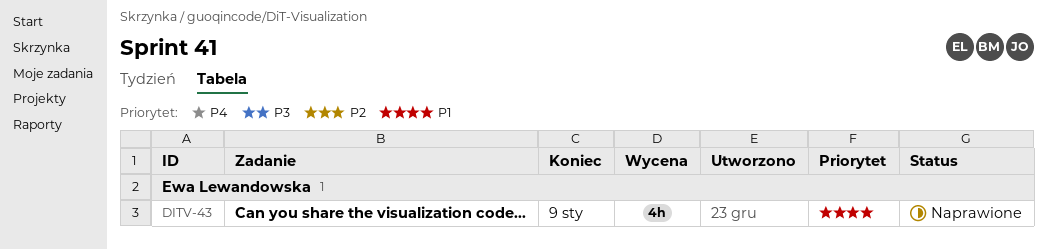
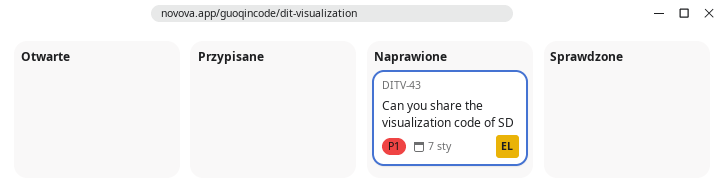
DITV-43, due: Jan 9 -> Jan 7

